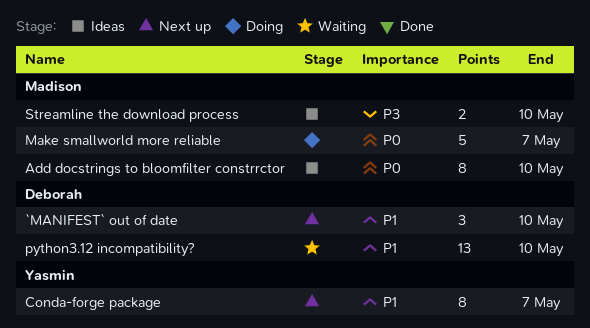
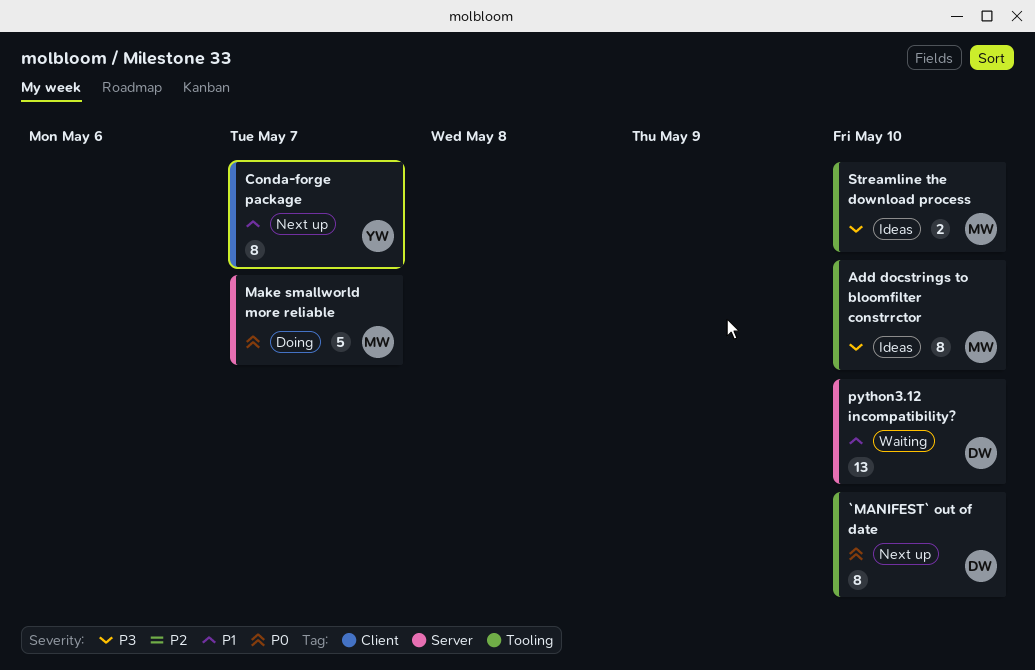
`MANIFEST` out of date, priority: P1 -> P0
`MANIFEST` out of date, estimate: 3 -> 8
Add docstrings to bloomfilter constrrctor, priority: P0 -> P3

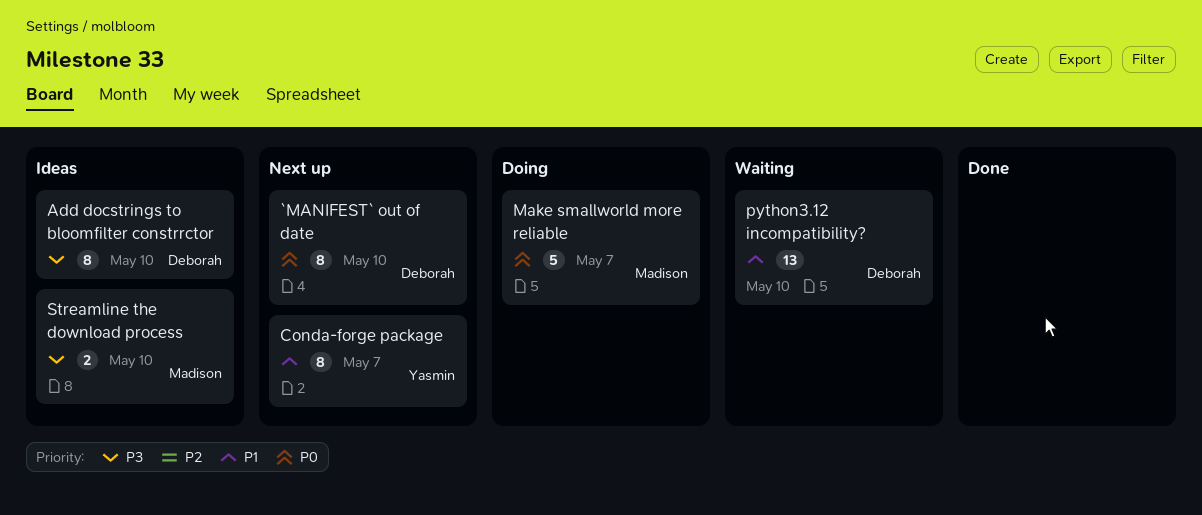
Add docstrings to bloomfilter constrrctor, owner: Madison -> Deborah

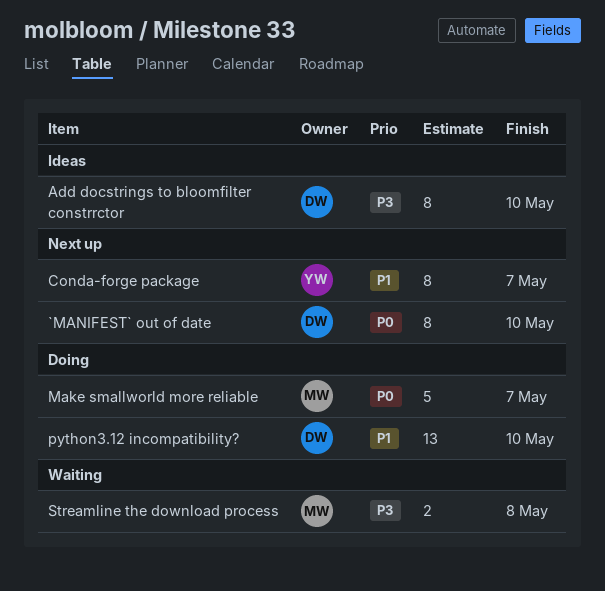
python3.12 incompatibility?, status: Waiting -> Doing
Streamline the download process, status: Ideas -> Waiting
Streamline the download process, due: May 10 -> May 8

